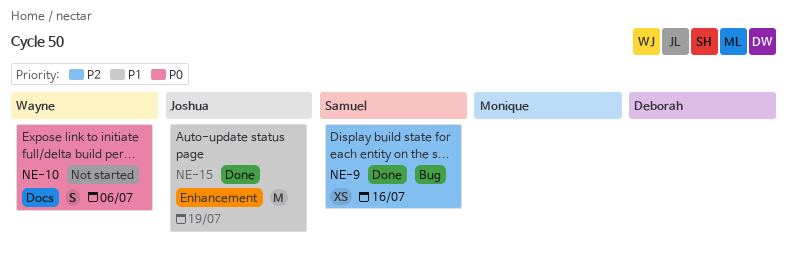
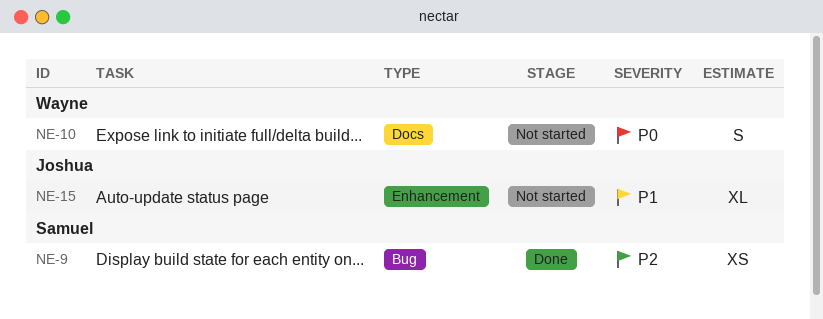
NE-15, status: Done -> Not started
NE-15, estimate: M -> XL

